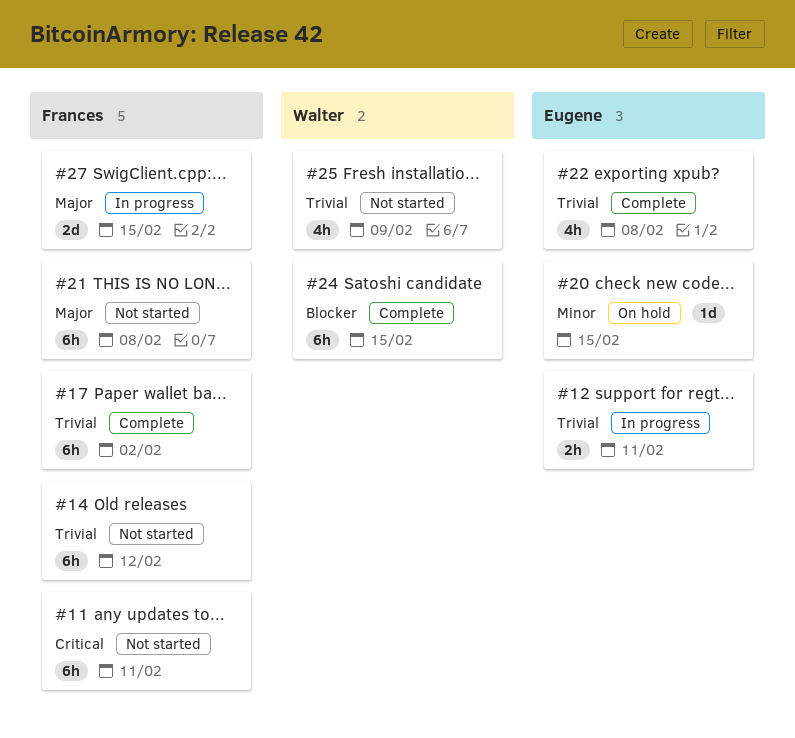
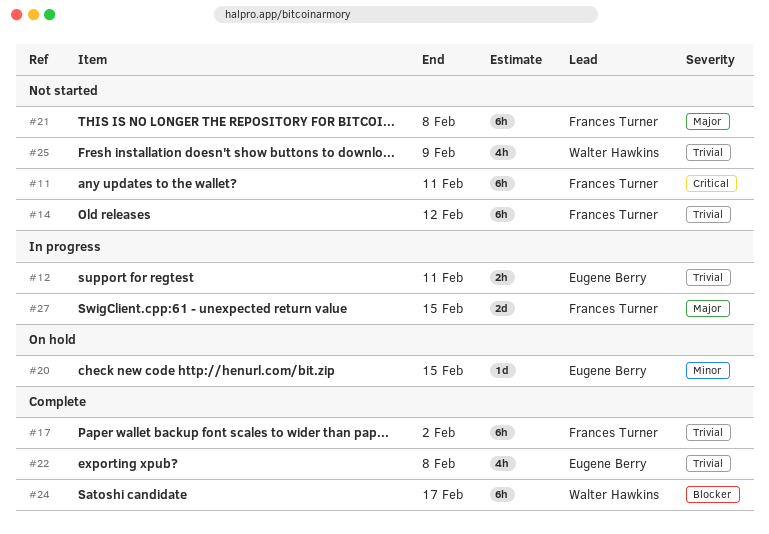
#24, due: Feb 15 -> Feb 17

